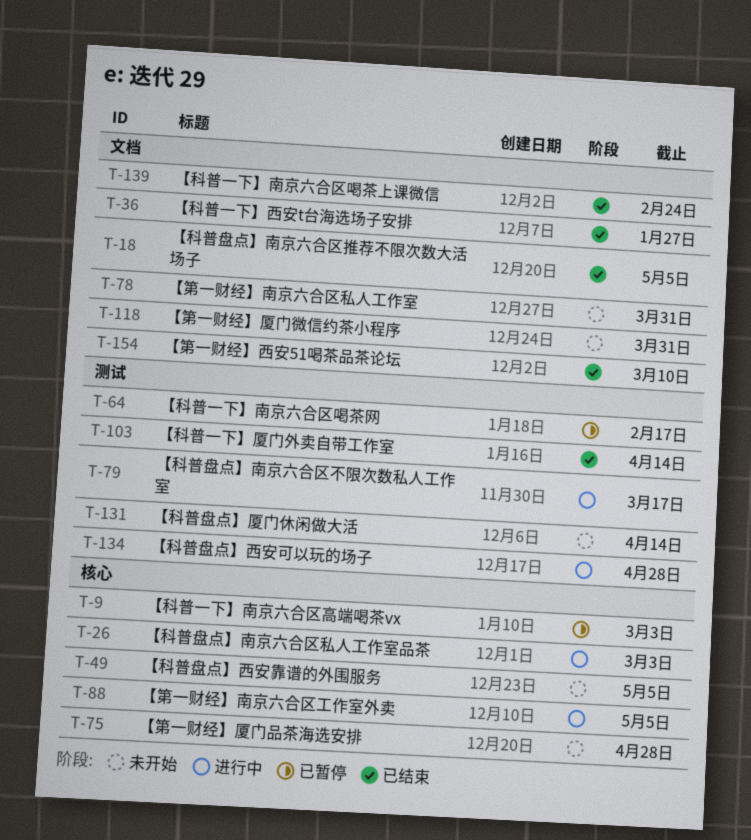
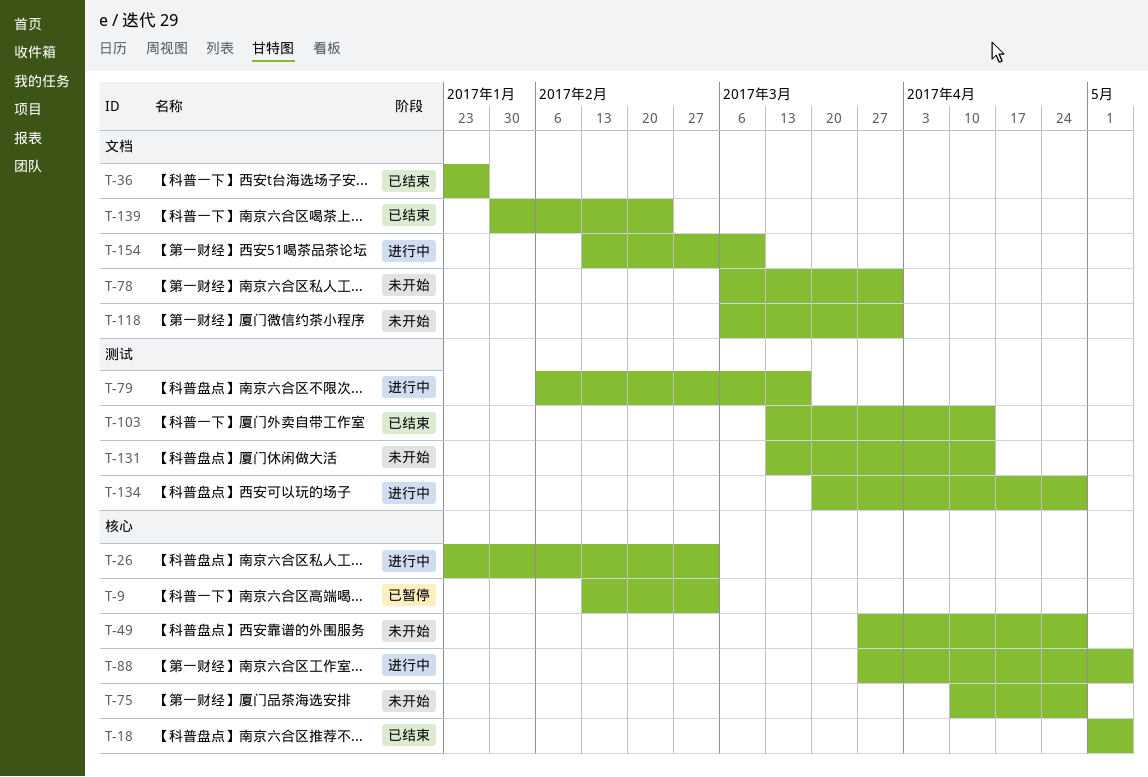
T-18, label: 文档 -> 核心
T-49, due: May 5 -> Apr 28
T-64: present -> none
T-154, status: 已结束 -> 进行中

